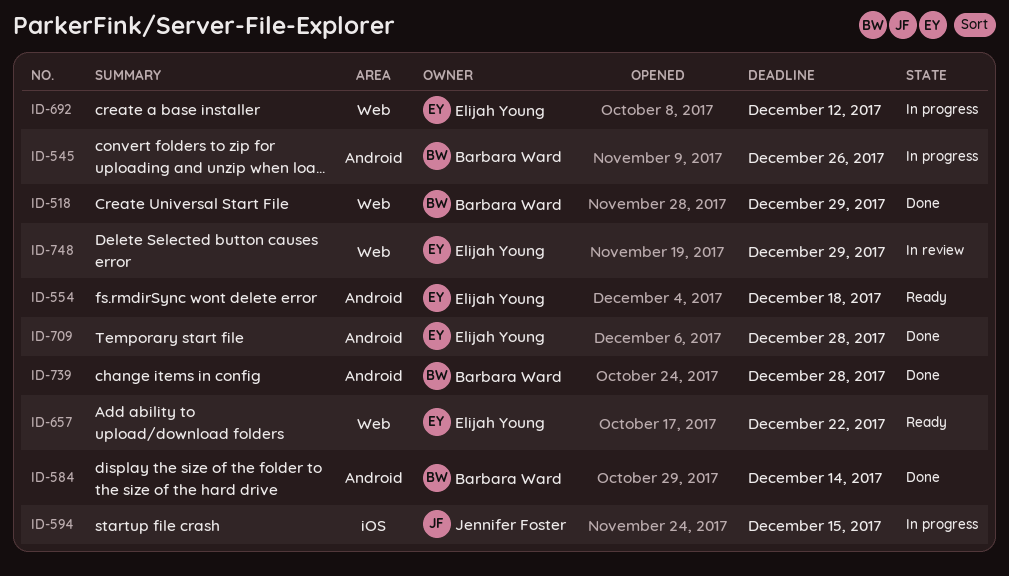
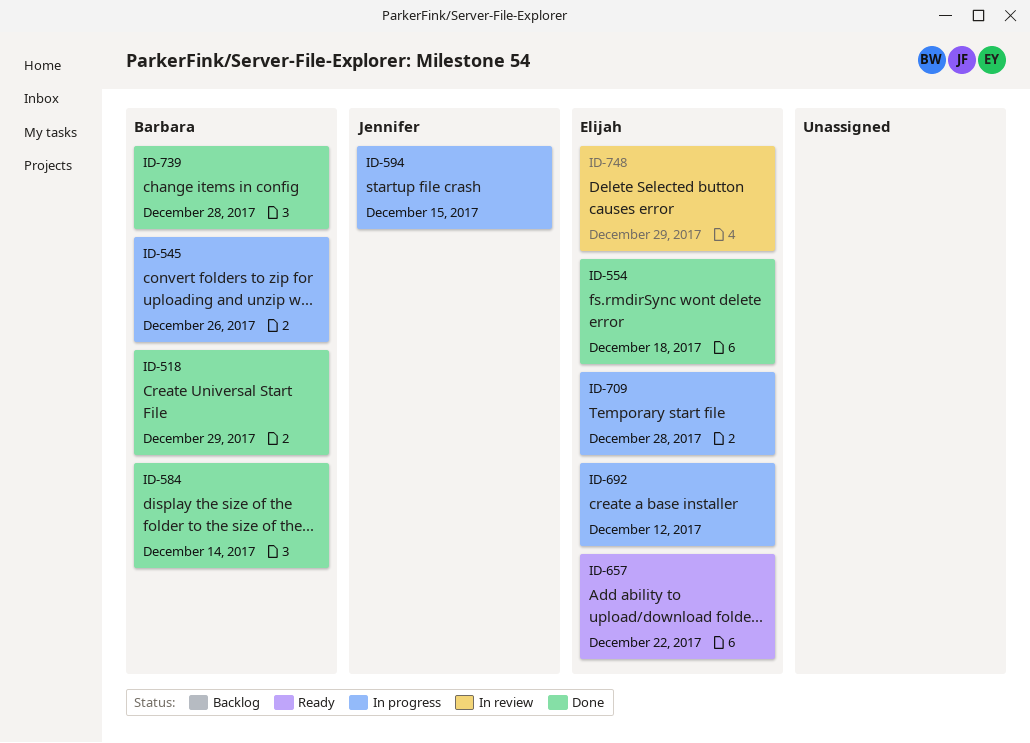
ID-554, status: Ready -> Done
ID-709, status: Done -> In progress

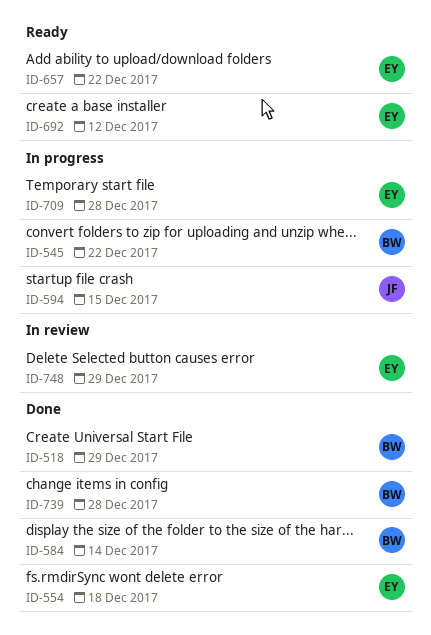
ID-545, due: Dec 26 -> Dec 22
ID-692, status: In progress -> Ready

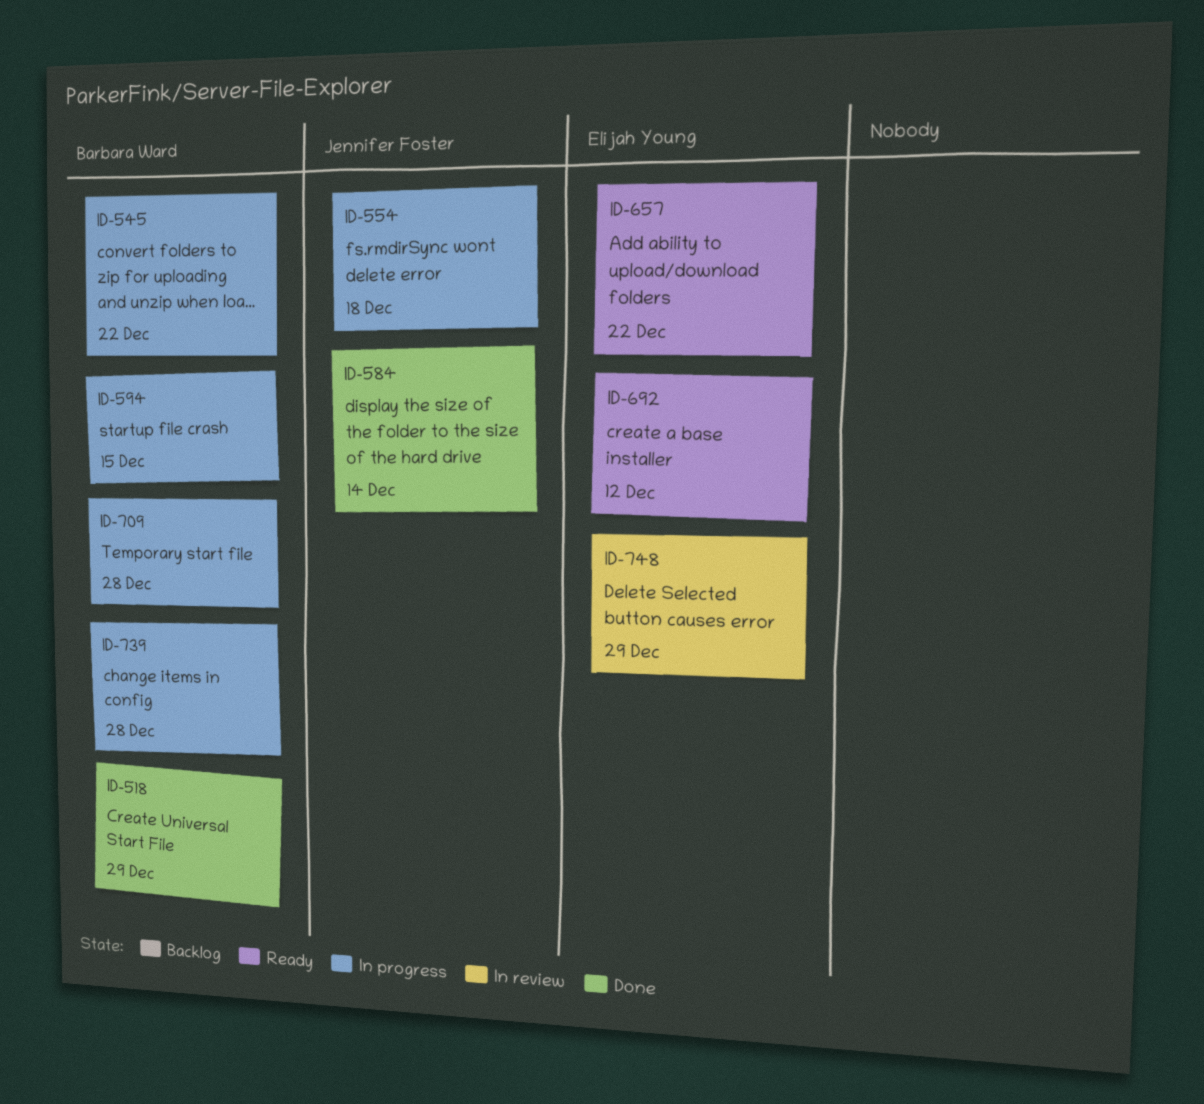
ID-554, status: Done -> In progress
ID-554, owner: Elijah Young -> Jennifer Foster
ID-584, owner: Barbara Ward -> Jennifer Foster
ID-594, owner: Jennifer Foster -> Barbara Ward
ID-709, owner: Elijah Young -> Barbara Ward
ID-739, status: Done -> In progress

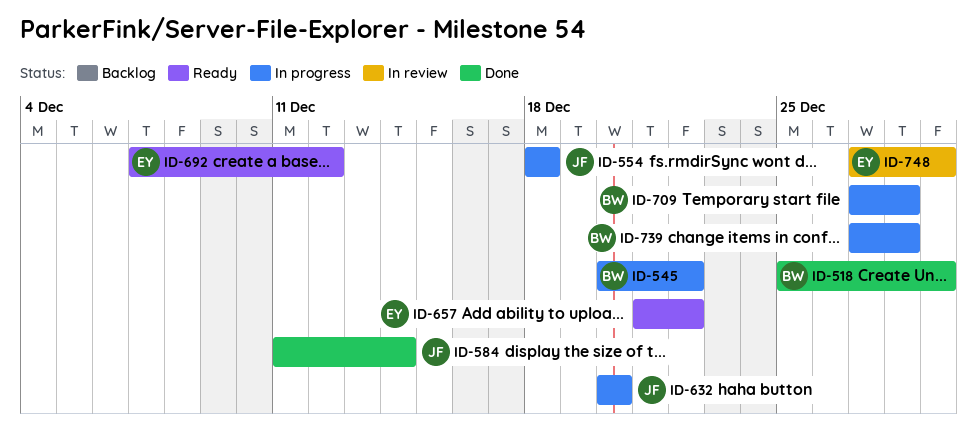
ID-594: present -> none
ID-632: none -> present

